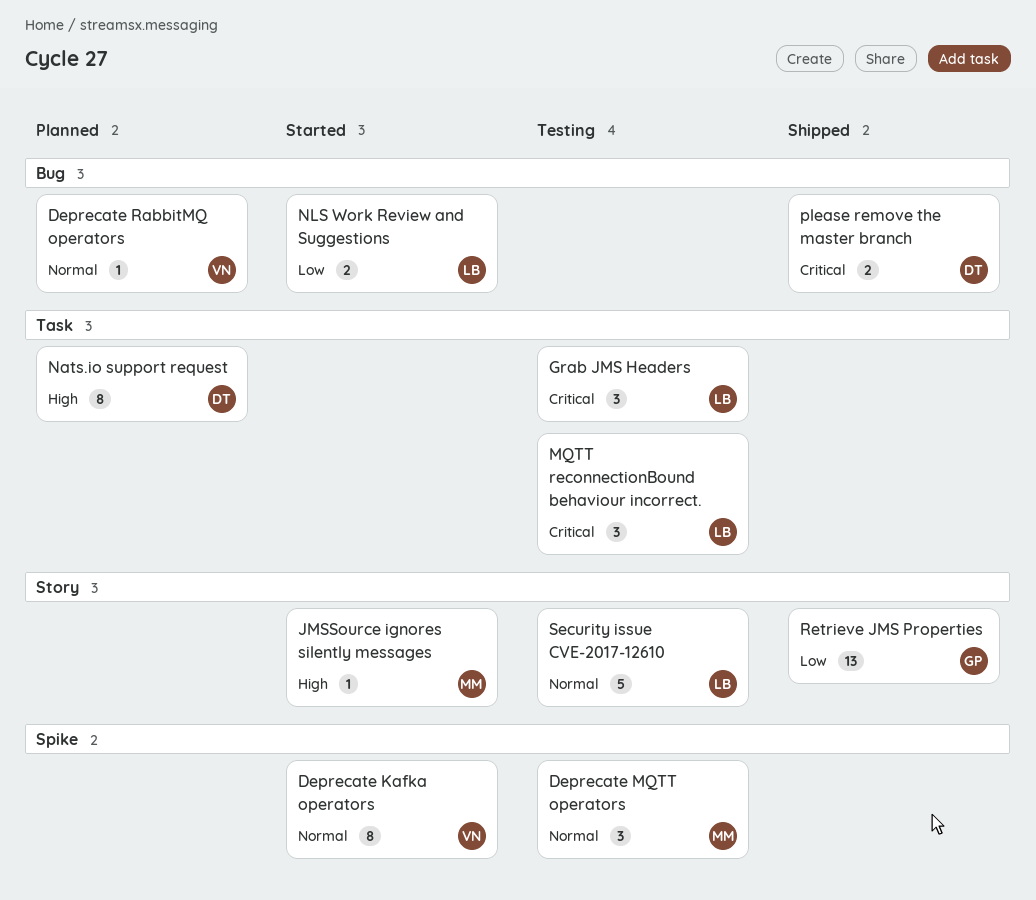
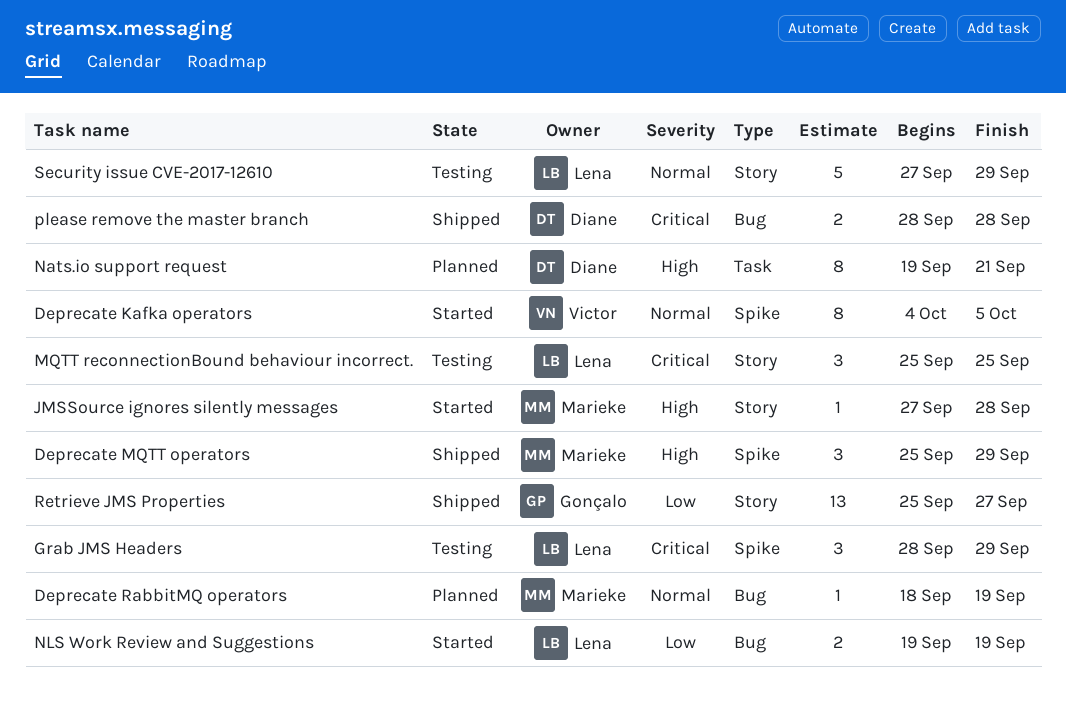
Deprecate MQTT operators, status: Testing -> Shipped
Deprecate MQTT operators, priority: Normal -> High
Deprecate RabbitMQ operators, owner: Victor -> Marieke
Grab JMS Headers, label: Task -> Spike
MQTT reconnectionBound behaviour incorrect., label: Task -> Story

